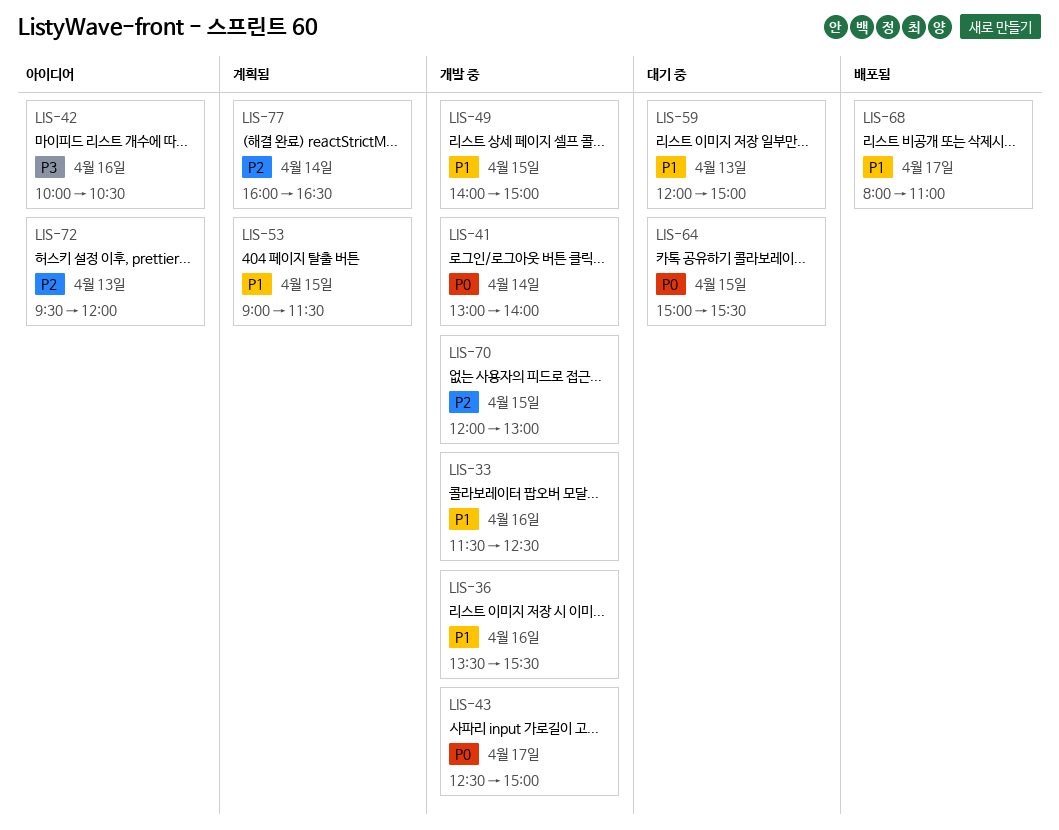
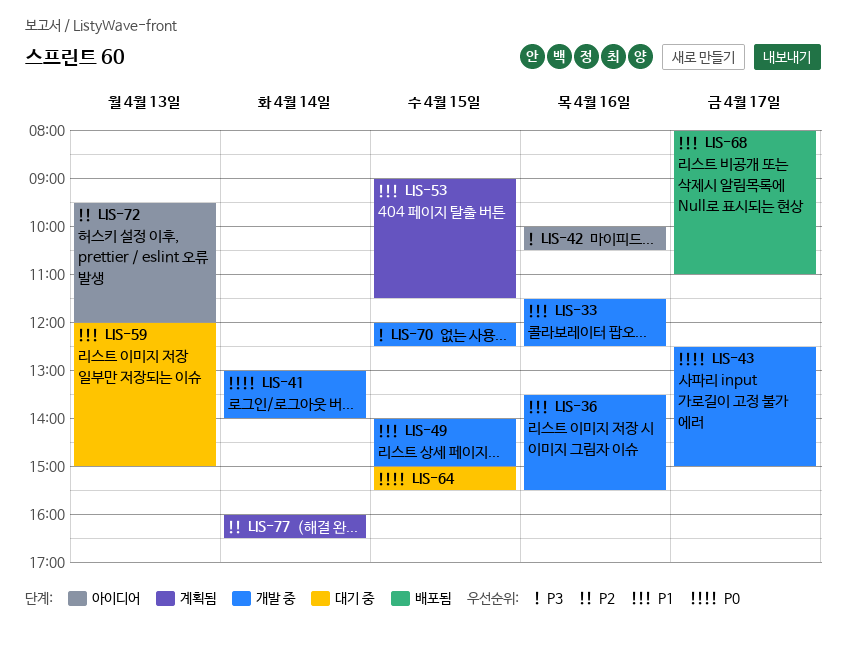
LIS-70, priority: P2 -> P3
LIS-70, ends: 13:00 -> 12:30

